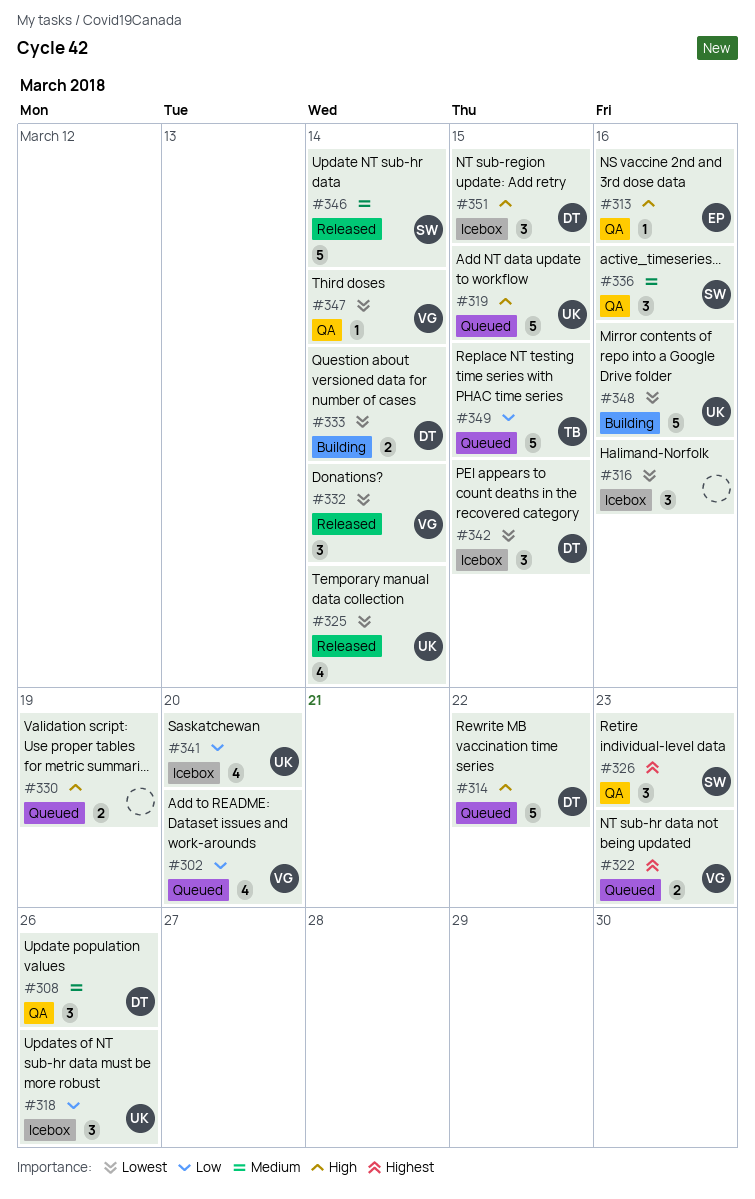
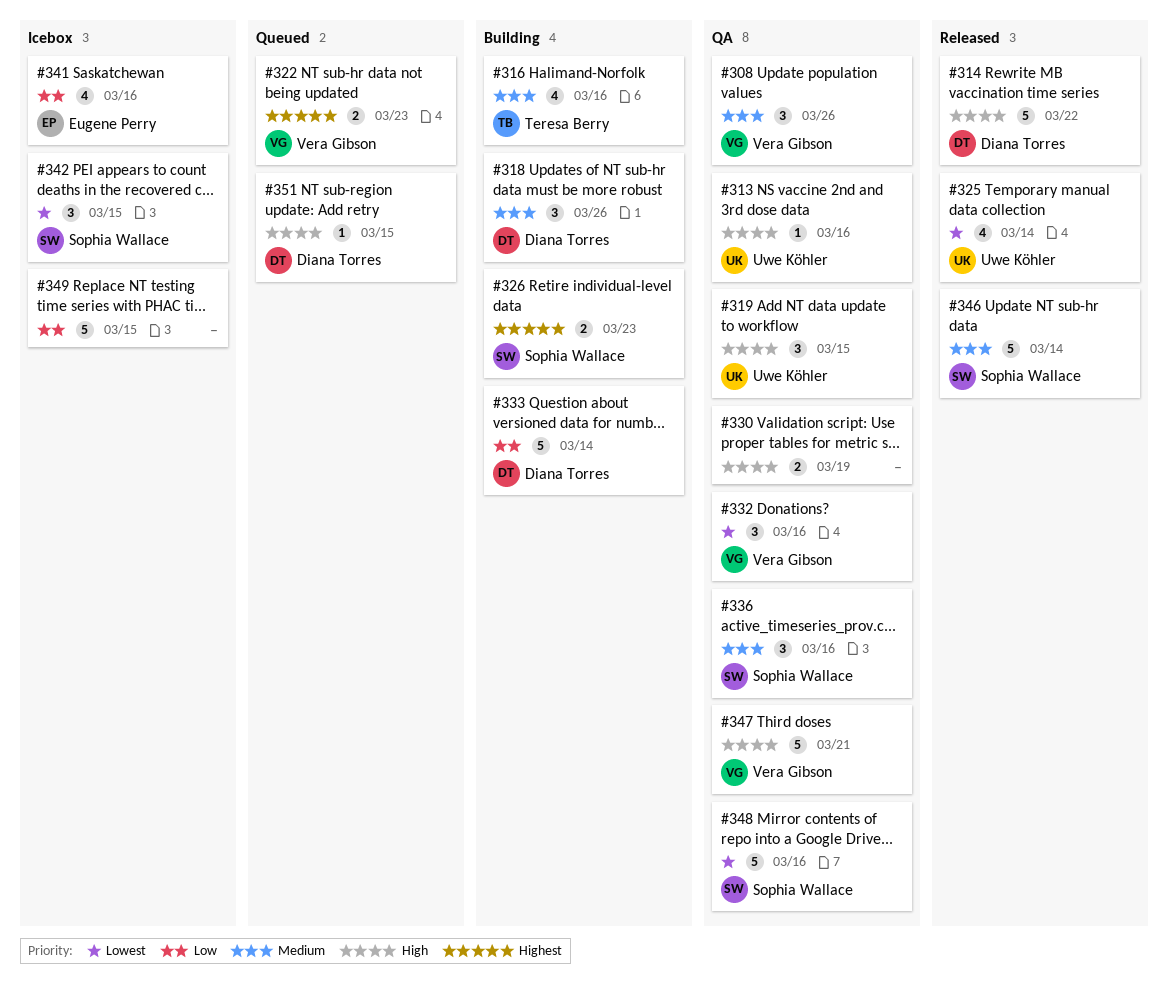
#302: present -> none
#308, owner: Diana Torres -> Vera Gibson
#313, owner: Eugene Perry -> Uwe Köhler
#314, status: Queued -> Released
#316, status: Icebox -> Building
#316, owner: none -> Teresa Berry
#316, priority: Lowest -> Medium
#316, estimate: 3 -> 4
#318, status: Icebox -> Building
#318, owner: Uwe Köhler -> Diana Torres
#318, priority: Low -> Medium
#319, status: Queued -> QA
#319, estimate: 5 -> 3
#326, status: QA -> Building
#326, estimate: 3 -> 2
#330, status: Queued -> QA
#332, status: Released -> QA
#332, due: Mar 14 -> Mar 16
#333, priority: Lowest -> Low
#333, estimate: 2 -> 5
#341, owner: Uwe Köhler -> Eugene Perry
#341, due: Mar 20 -> Mar 16
#342, owner: Diana Torres -> Sophia Wallace
#347, priority: Lowest -> High
#347, estimate: 1 -> 5
#347, due: Mar 14 -> Mar 21
#348, status: Building -> QA
#348, owner: Uwe Köhler -> Sophia Wallace
#349, status: Queued -> Icebox
#349, owner: Teresa Berry -> none
#351, status: Icebox -> Queued
#351, estimate: 3 -> 1

